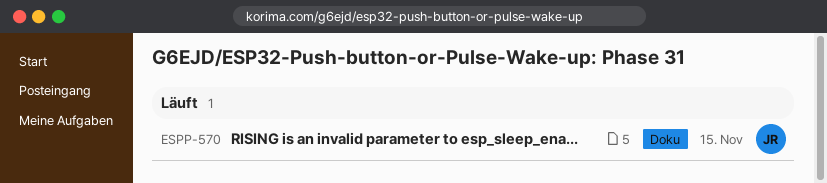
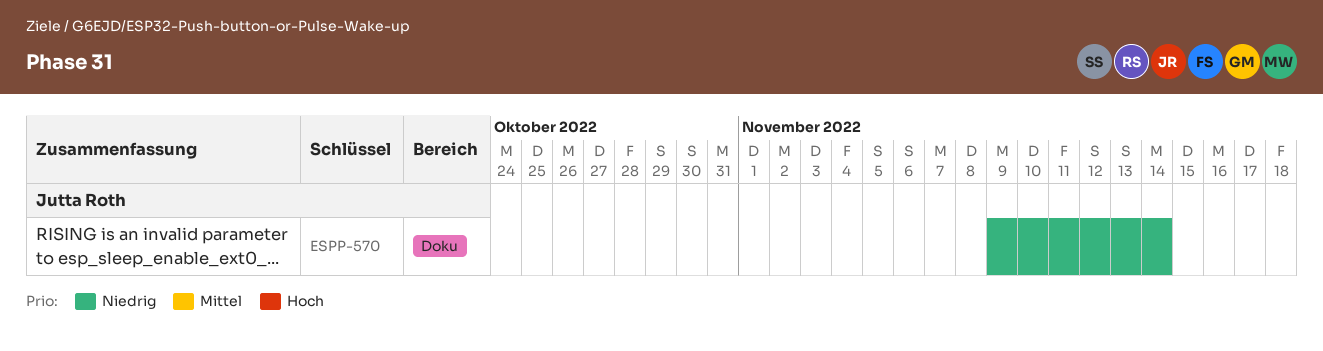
ESPP-570, due: Nov 15 -> Nov 14

